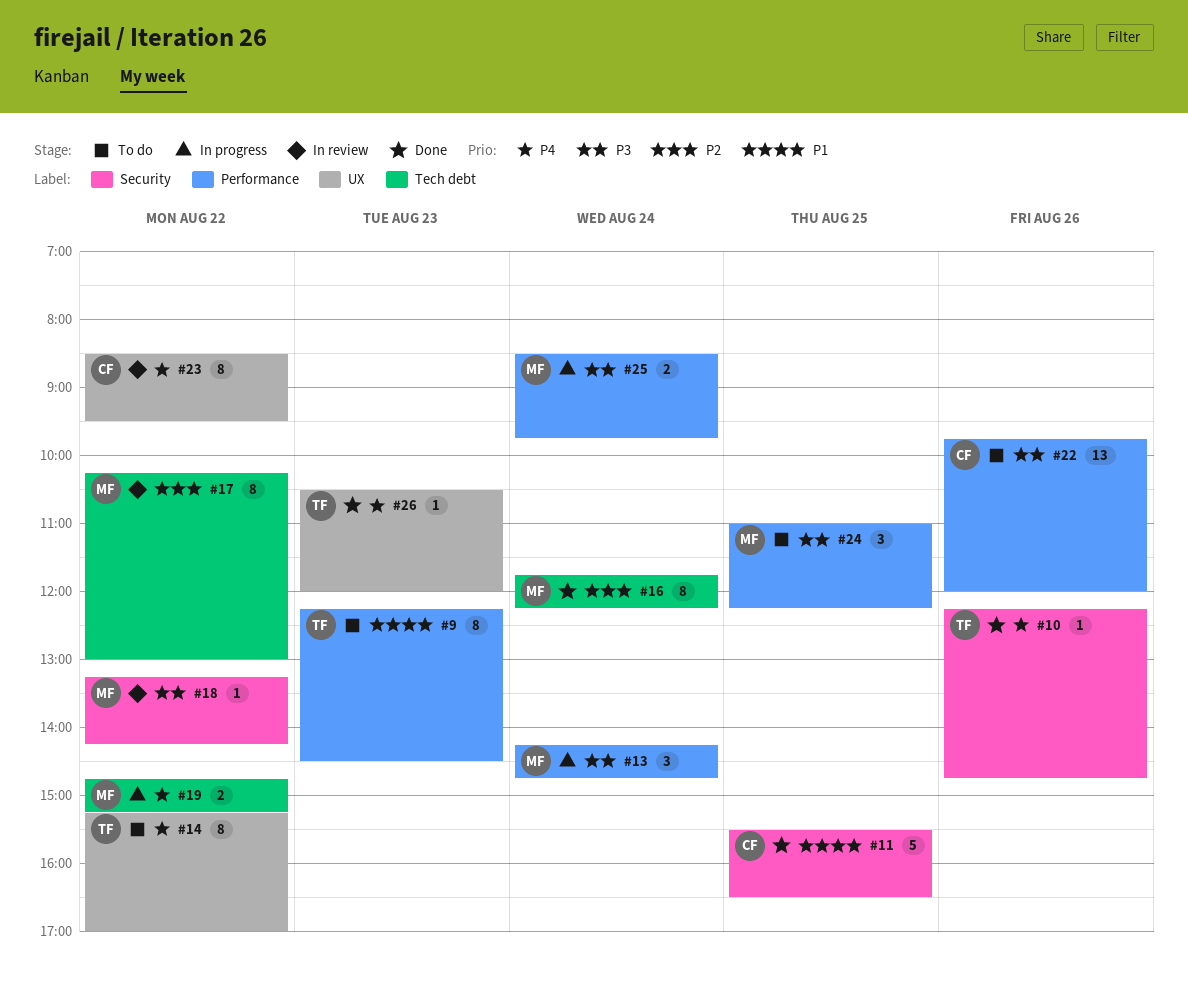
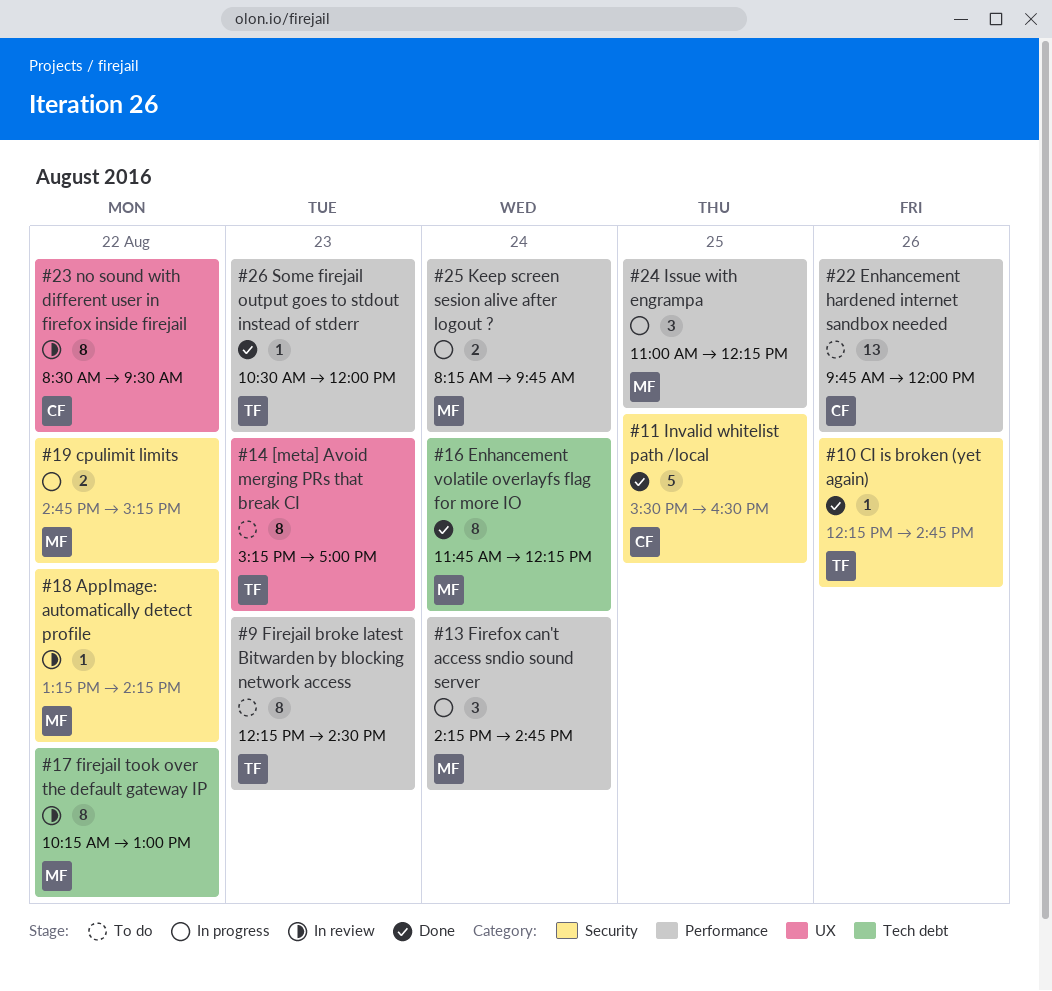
#14, day: Aug 22 -> Aug 23
#19, label: Tech debt -> Security
#24, status: To do -> In progress
#25, begins: 08:30 -> 08:15
#26, label: UX -> Performance

